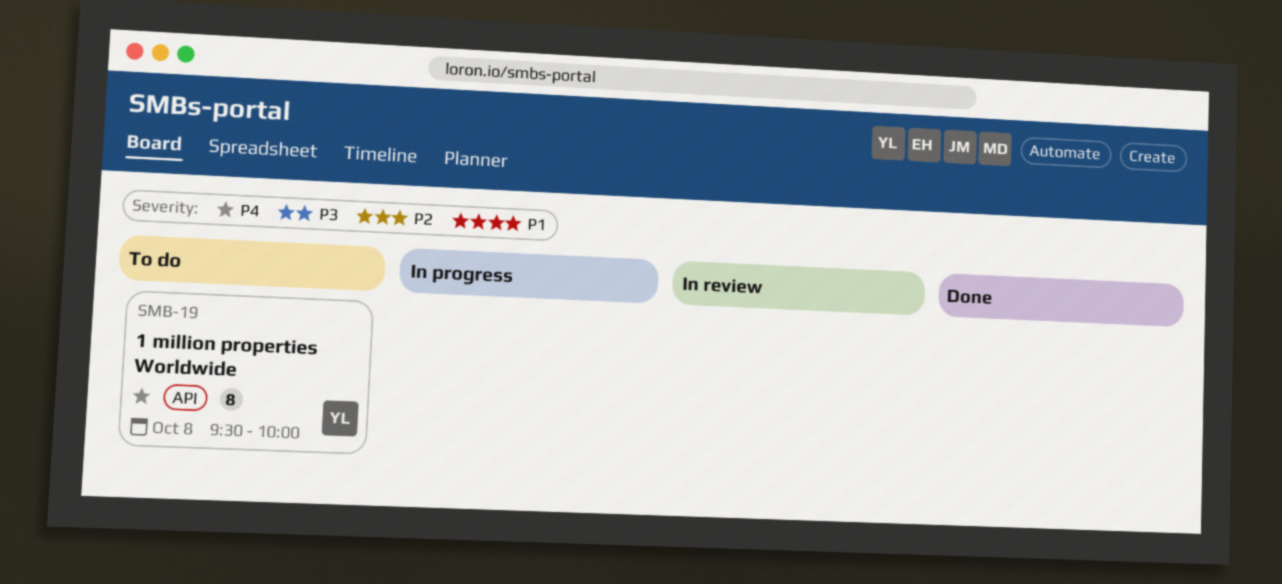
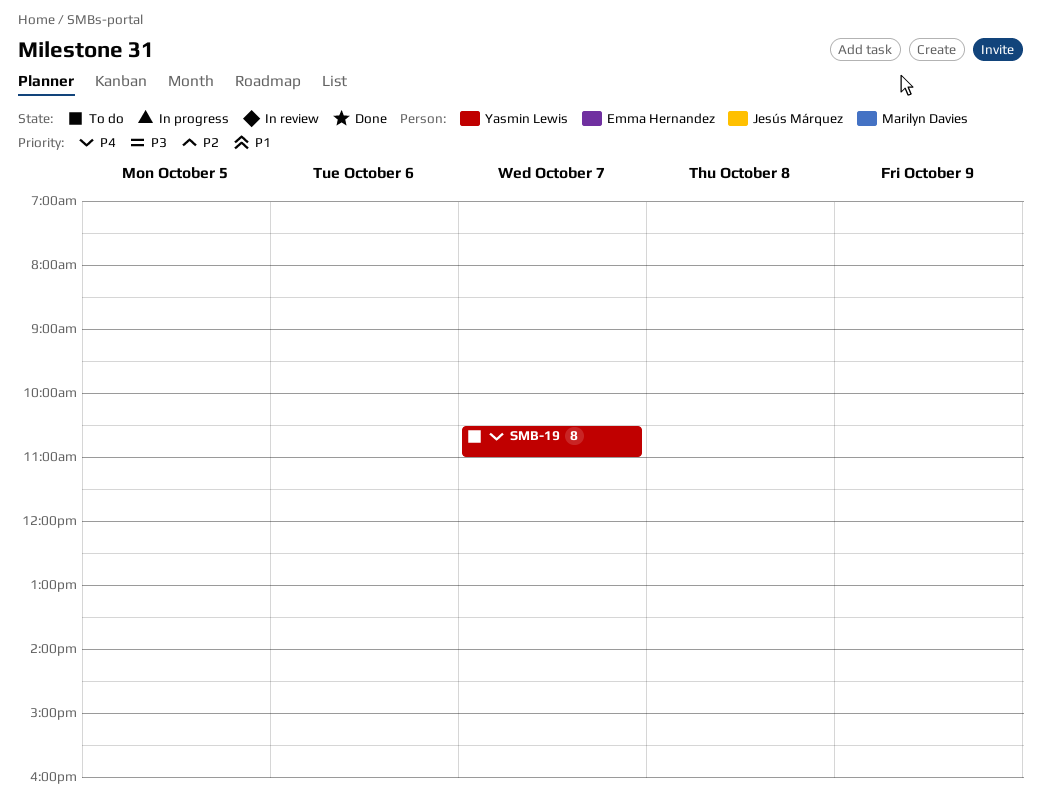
SMB-19, day: Oct 8 -> Oct 7
SMB-19, begins: 09:30 -> 10:30
SMB-19, ends: 10:00 -> 11:00

